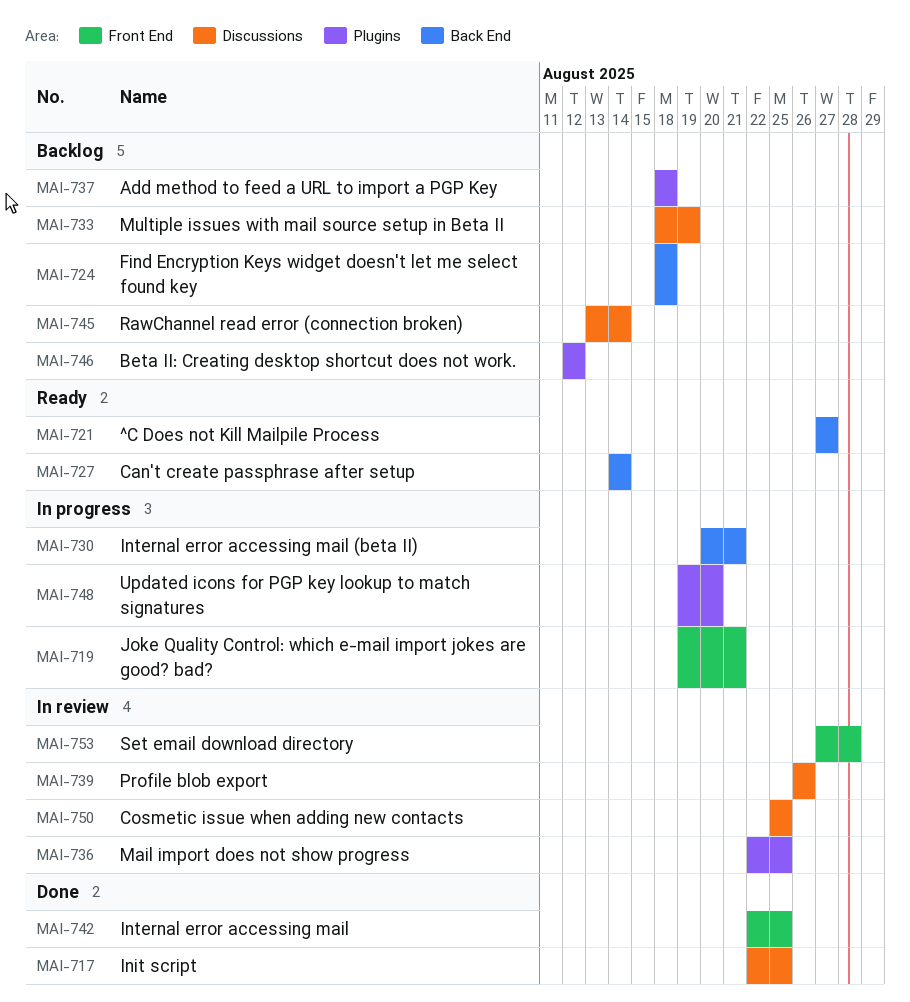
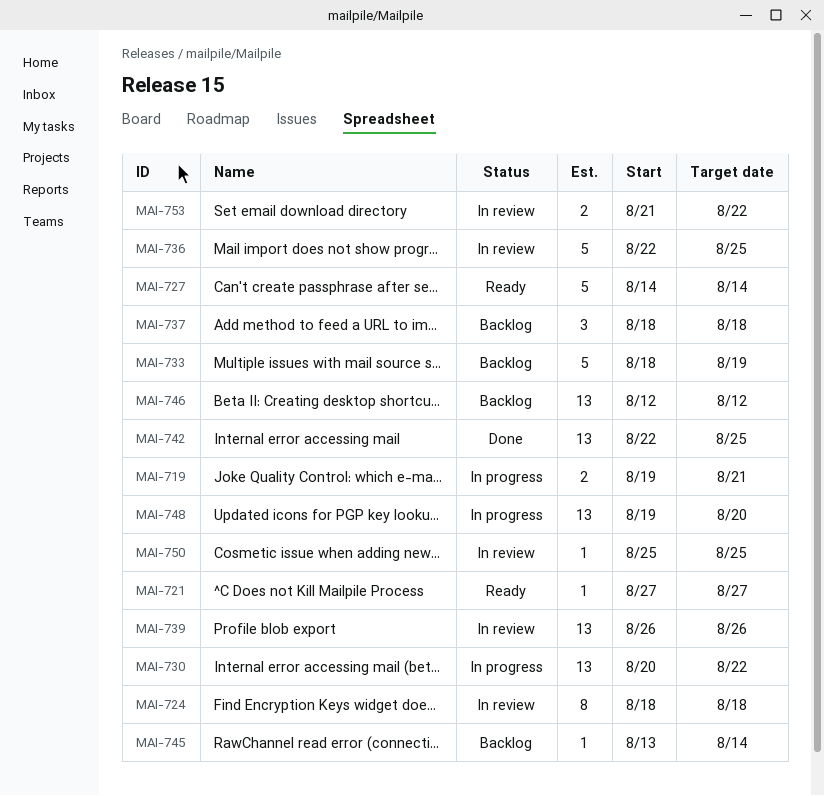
MAI-717: present -> none
MAI-724, status: Backlog -> In review
MAI-730, due: Aug 21 -> Aug 22
MAI-753, start: Aug 27 -> Aug 21
MAI-753, due: Aug 28 -> Aug 22

